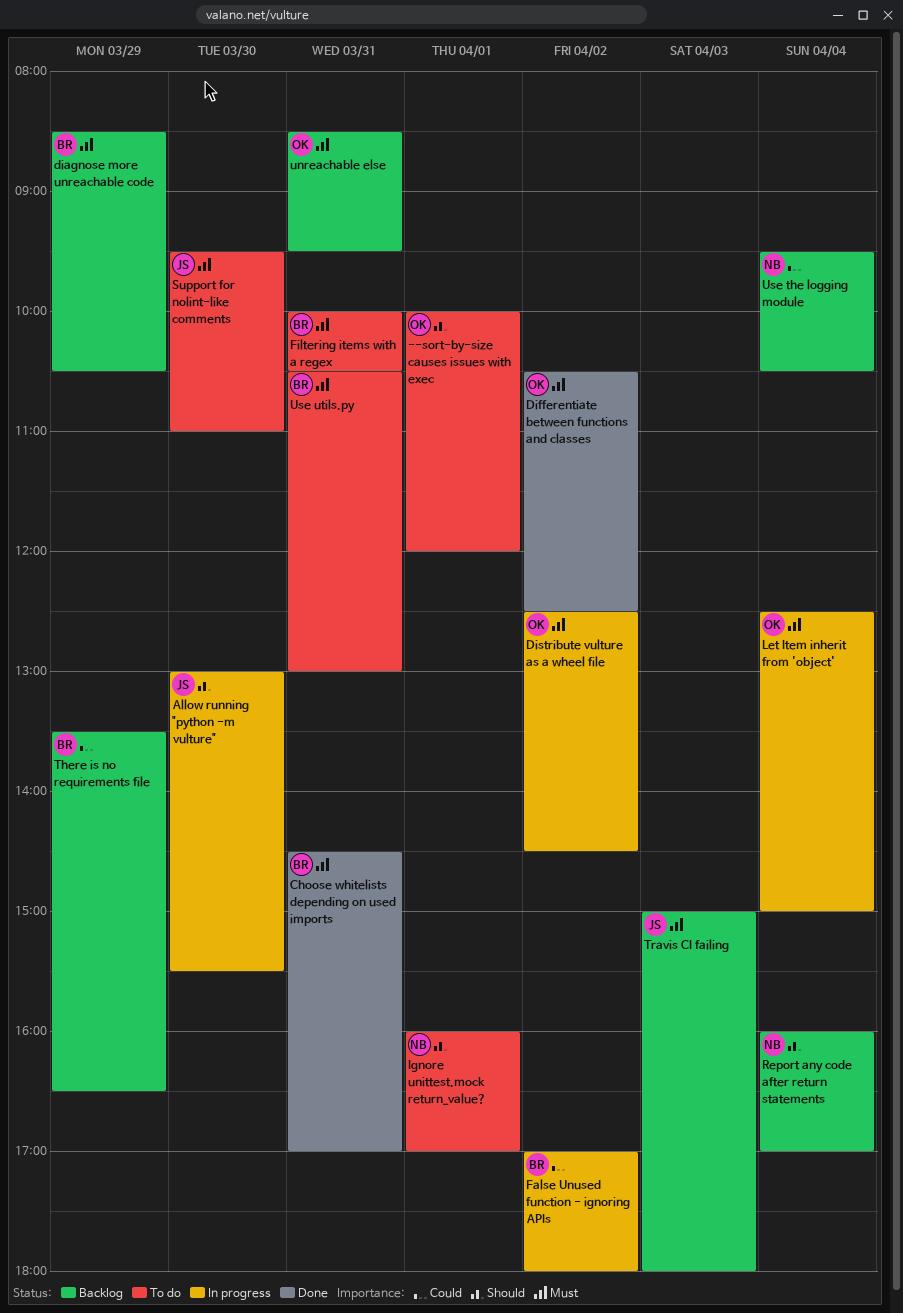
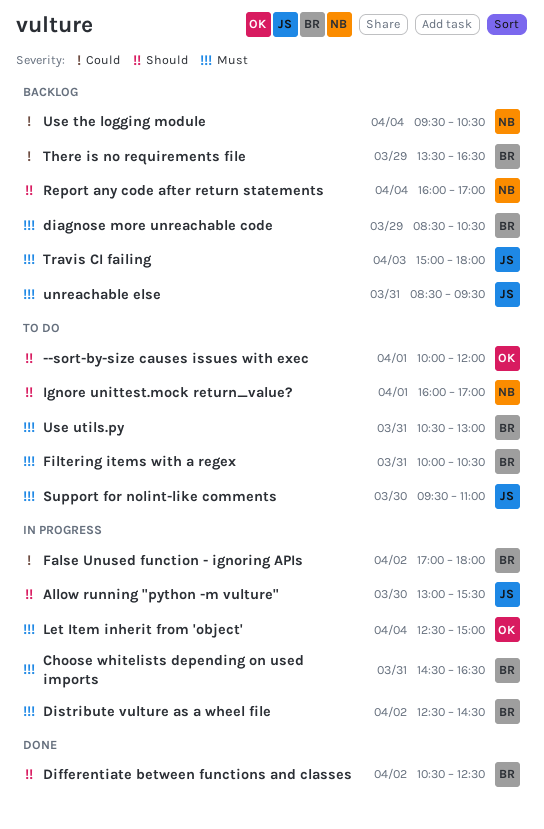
Choose whitelists depending on used imports, status: Done -> In progress
Choose whitelists depending on used imports, ends: 17:00 -> 16:30
Differentiate between functions and classes, owner: OK -> BR
Differentiate between functions and classes, priority: Must -> Should
Distribute vulture as a wheel file, owner: OK -> BR
unreachable else, owner: OK -> JS

